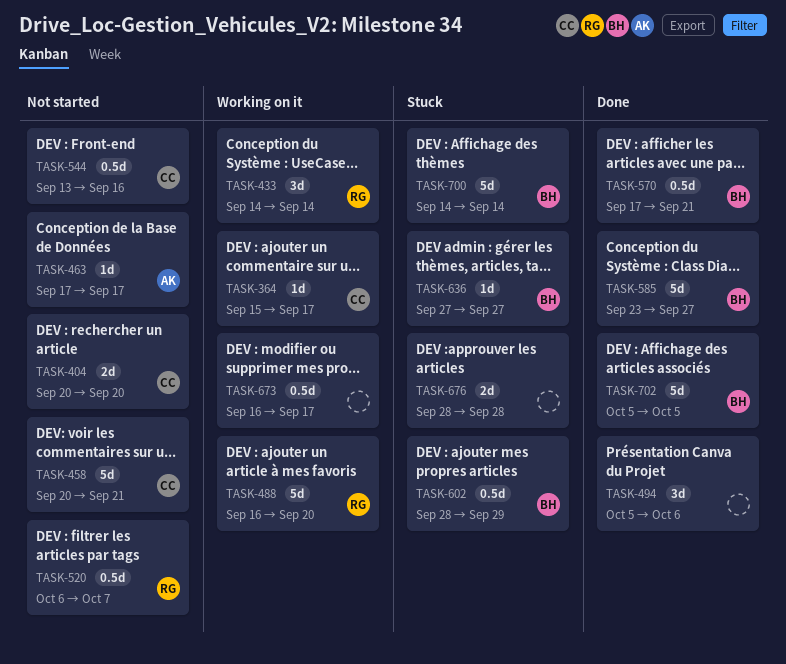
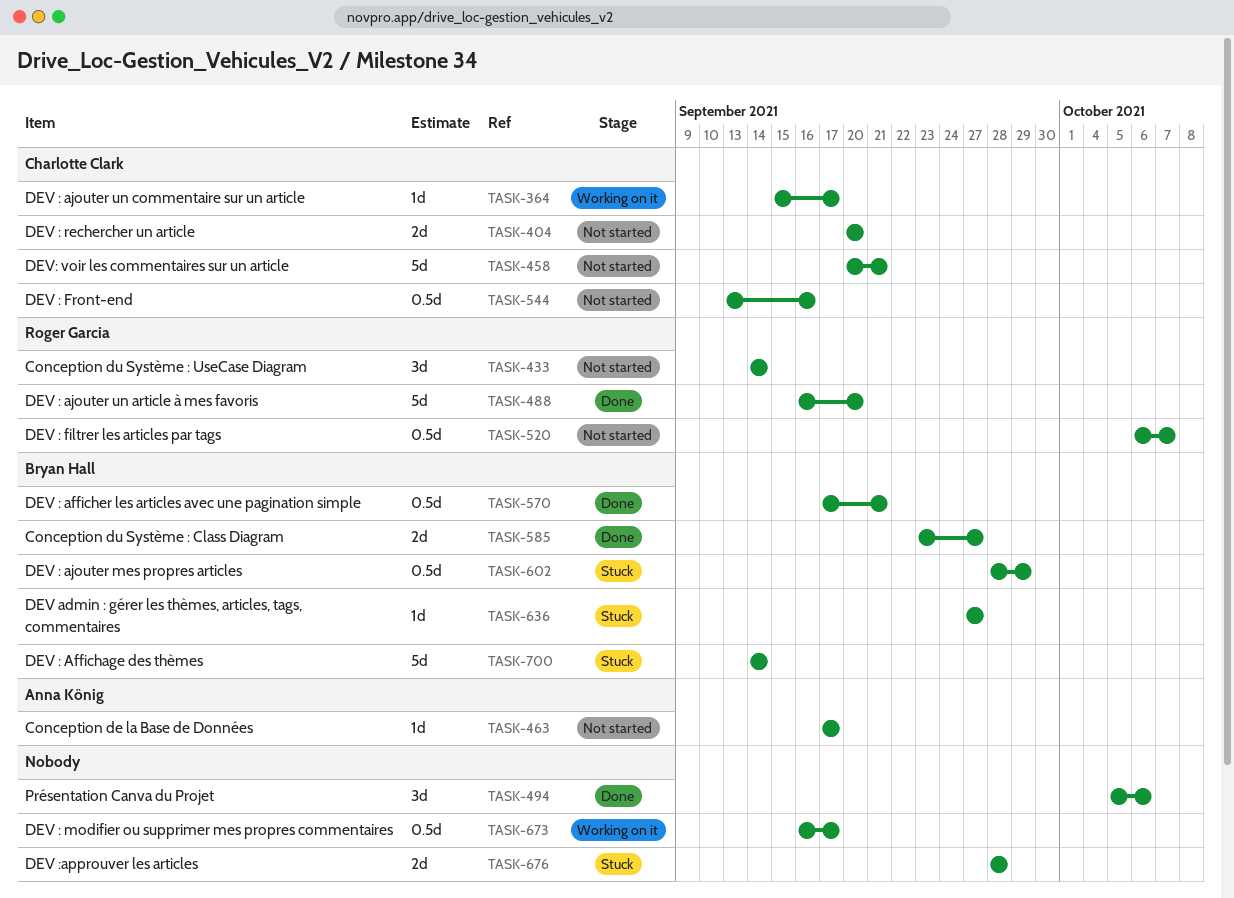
TASK-433, status: Working on it -> Not started
TASK-488, status: Working on it -> Done
TASK-585, estimate: 5d -> 2d
TASK-702: present -> none

